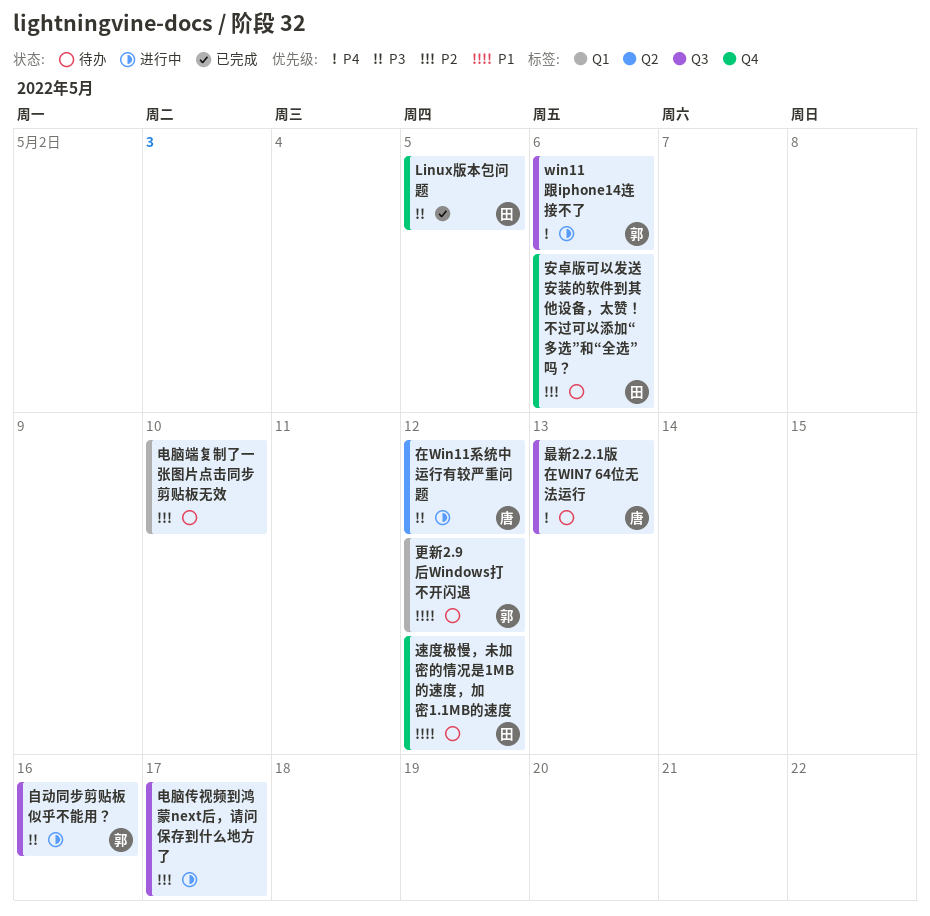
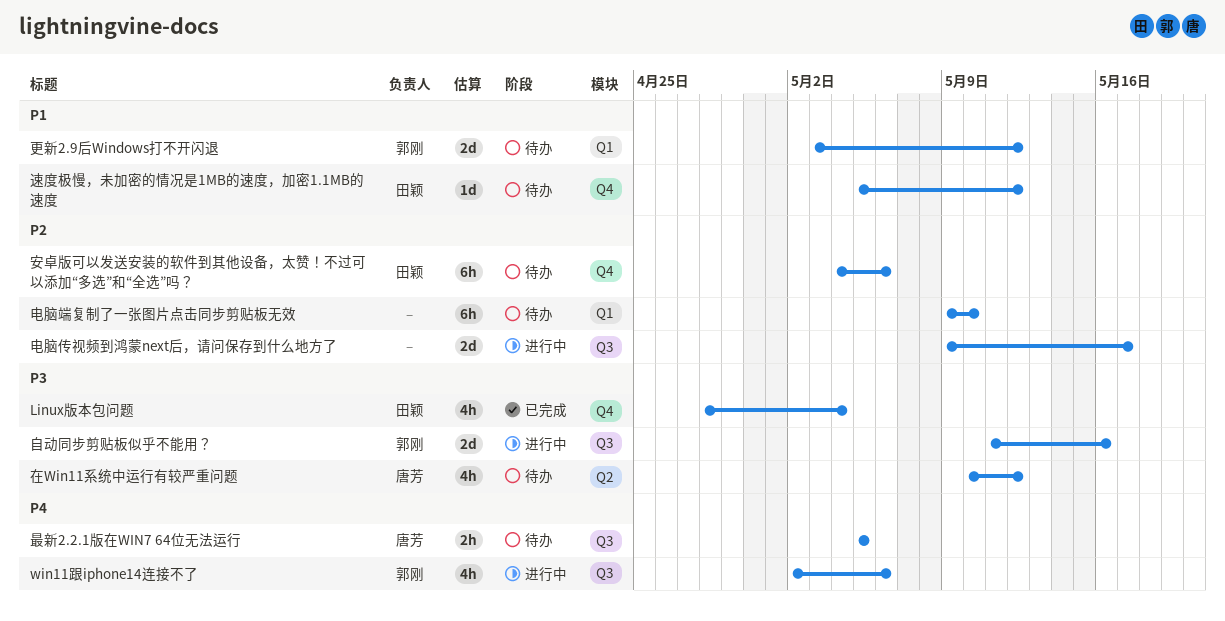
Linux版本包问题, due: May 5 -> May 4
在Win11系统中运行有较严重问题, status: 进行中 -> 待办
最新2.2.1版在WIN7 64位无法运行, due: May 13 -> May 5

